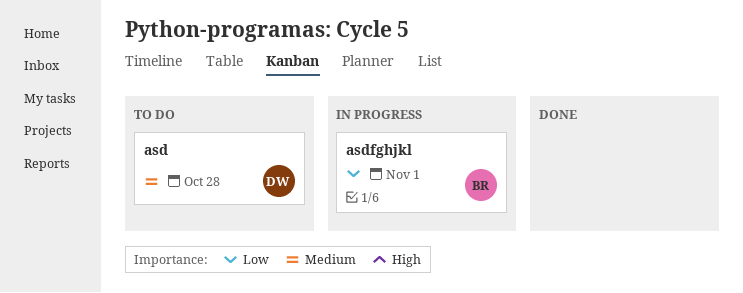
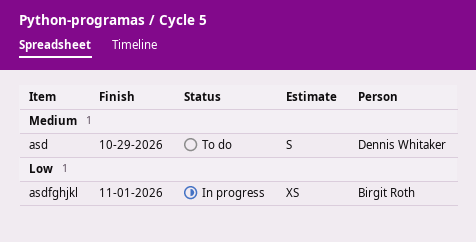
asd, due: Oct 28 -> Oct 29

